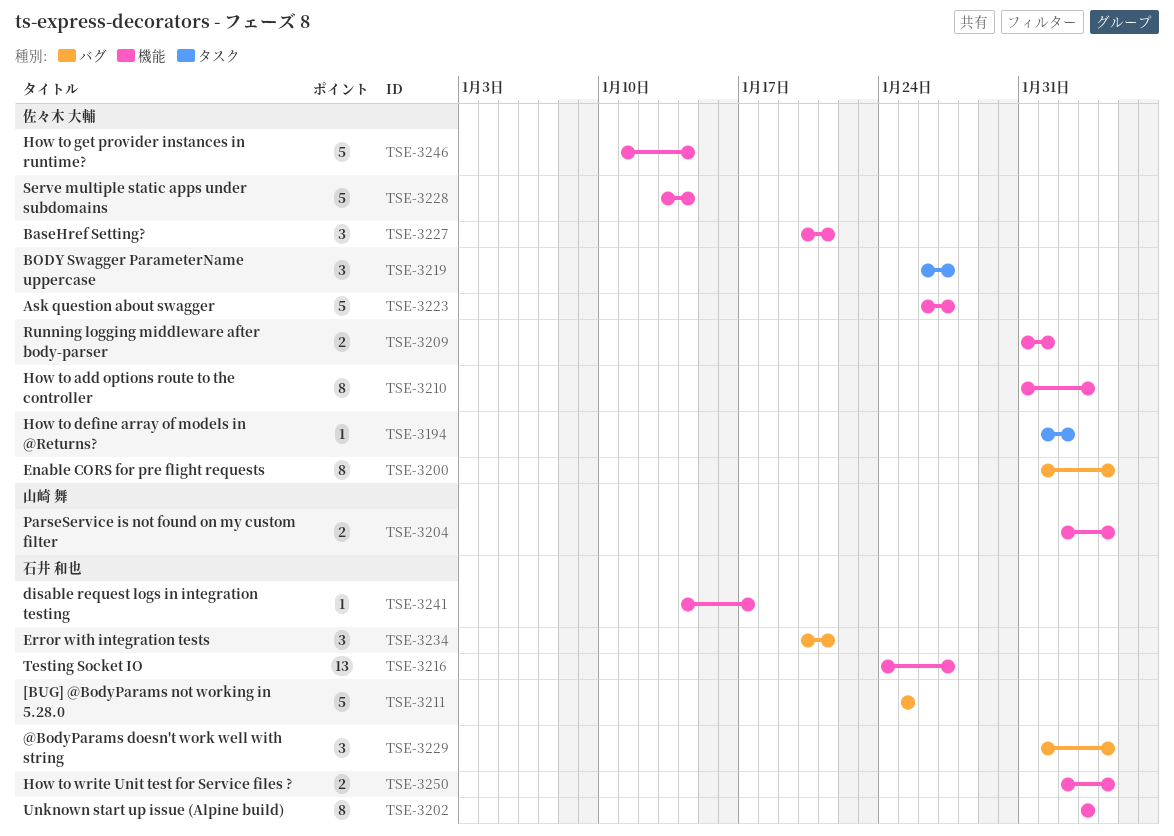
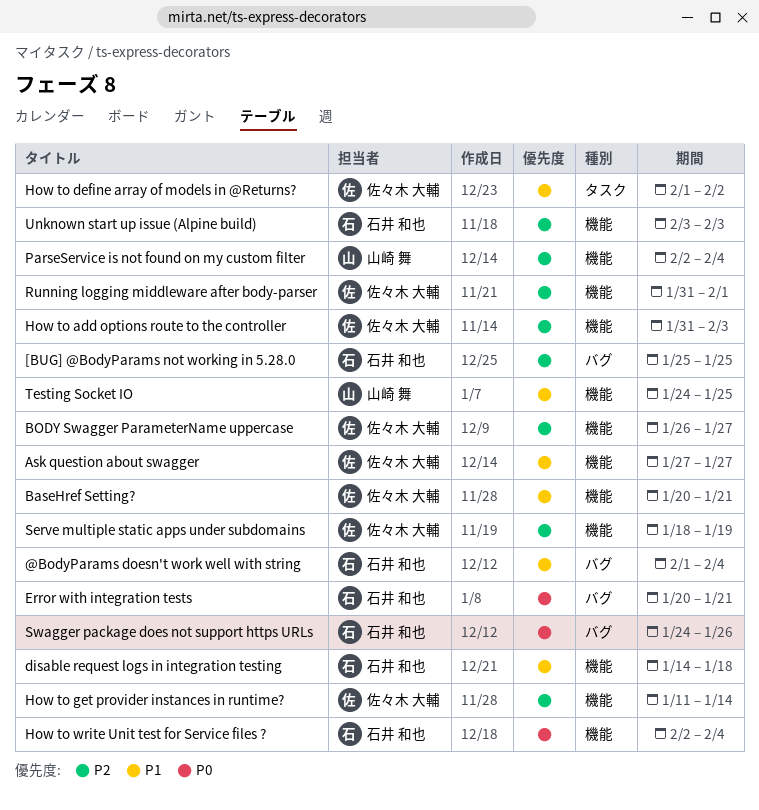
Ask question about swagger, start: Jan 26 -> Jan 27
BODY Swagger ParameterName uppercase, label: タスク -> 機能
disable request logs in integration testing, due: Jan 17 -> Jan 18
Enable CORS for pre flight requests: present -> none
Serve multiple static apps under subdomains, start: Jan 13 -> Jan 18
Serve multiple static apps under subdomains, due: Jan 14 -> Jan 19
Swagger package does not support https URLs: none -> present
Testing Socket IO, owner: 石井 和也 -> 山崎 舞
Testing Socket IO, due: Jan 27 -> Jan 25

